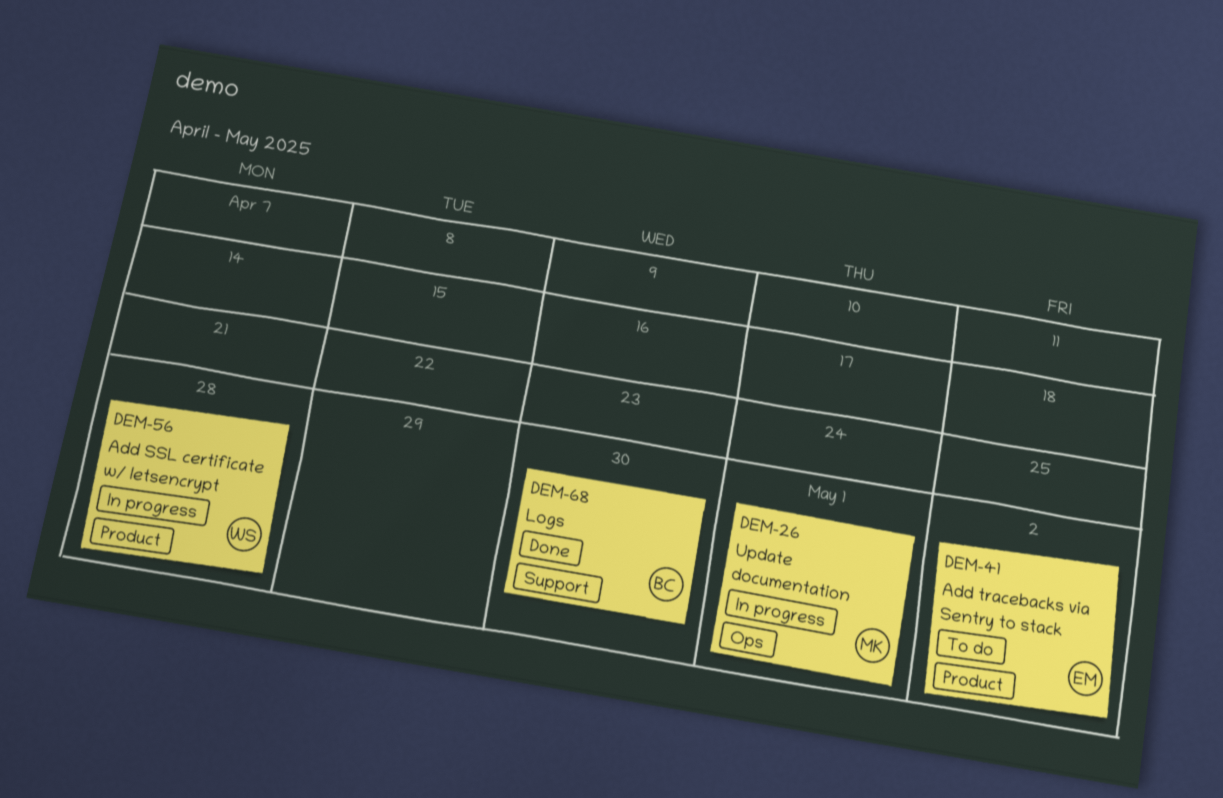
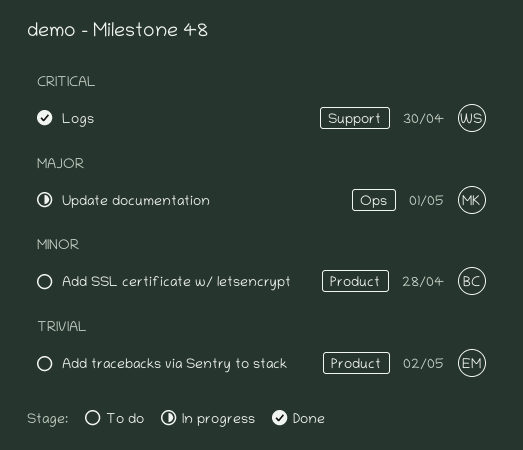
Add SSL certificate w/ letsencrypt, status: In progress -> To do
Add SSL certificate w/ letsencrypt, owner: WS -> BC
Logs, owner: BC -> WS

